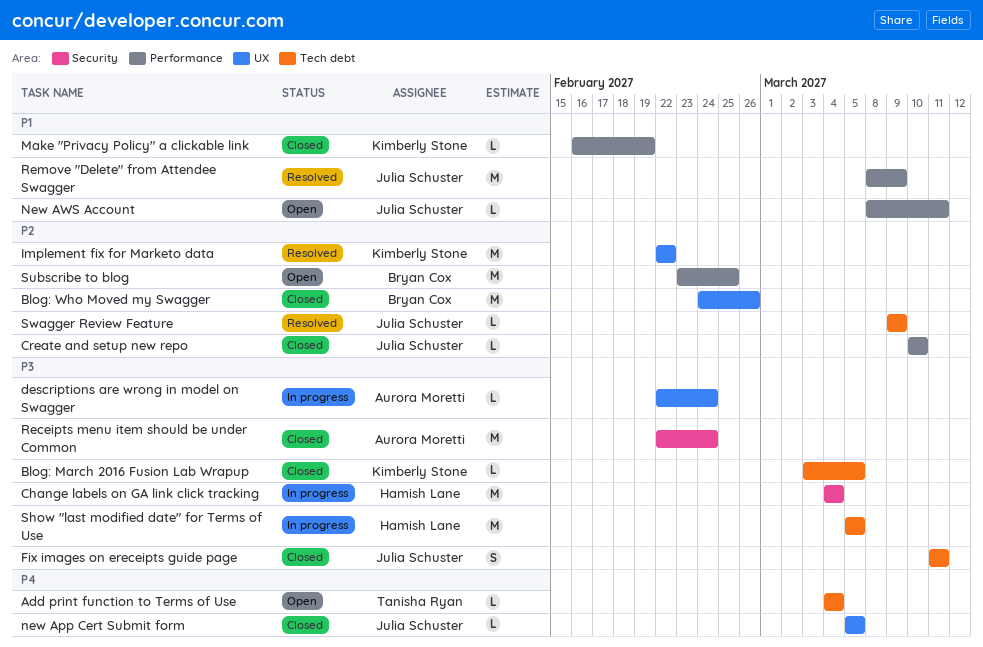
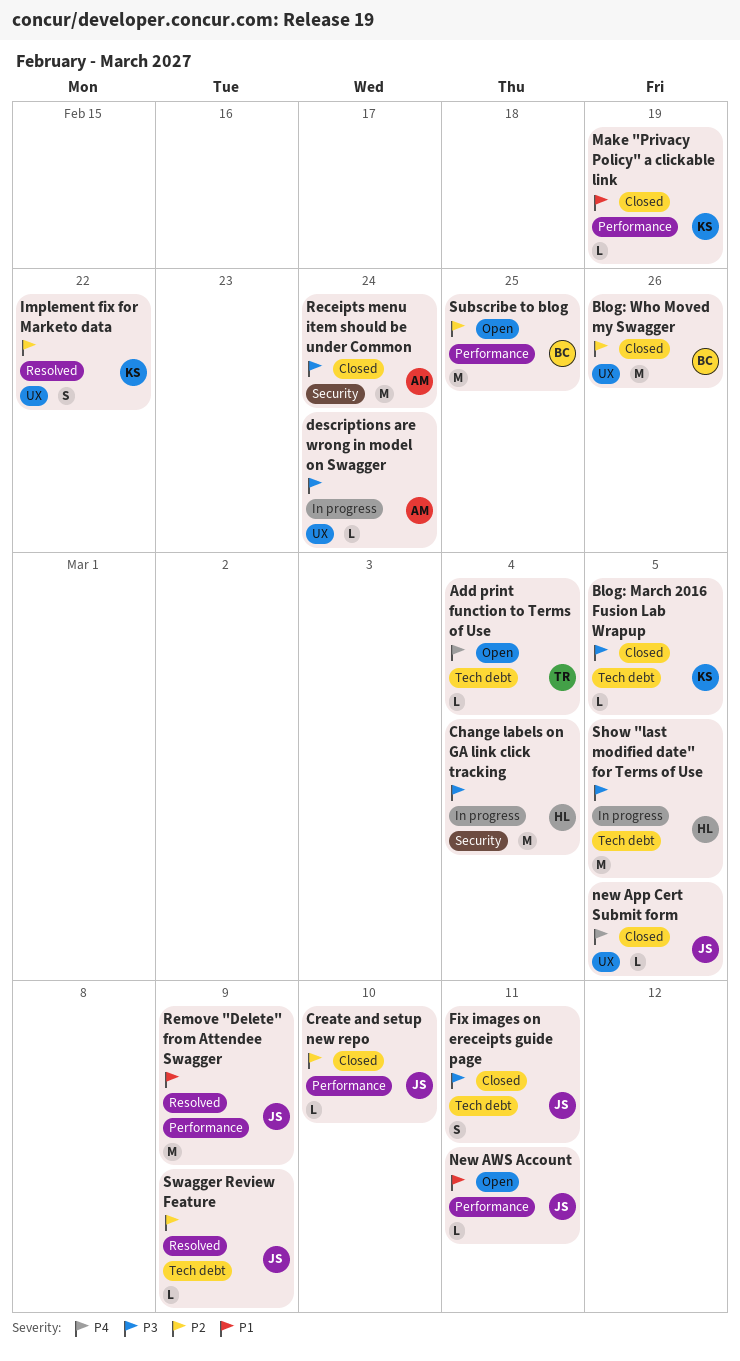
Implement fix for Marketo data, estimate: M -> S

